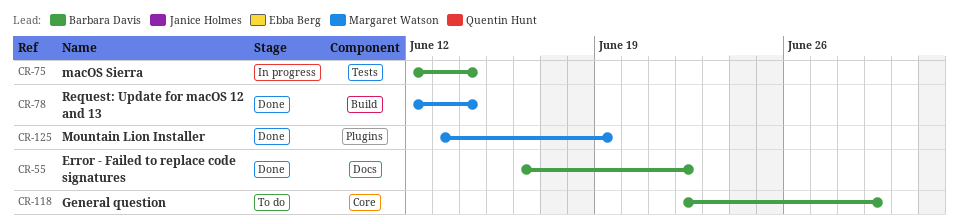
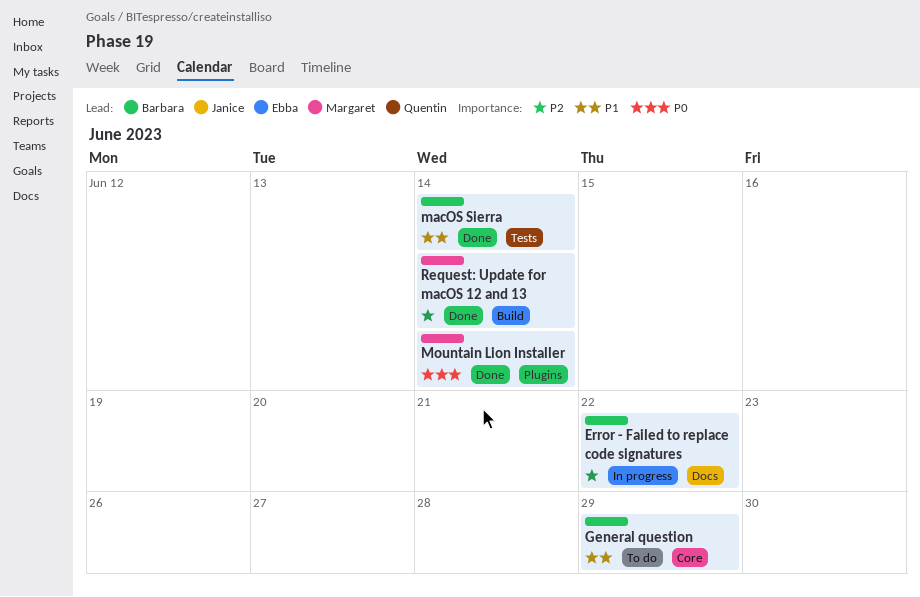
Error - Failed to replace code signatures, status: Done -> In progress
macOS Sierra, status: In progress -> Done
Mountain Lion Installer, due: Jun 19 -> Jun 14

